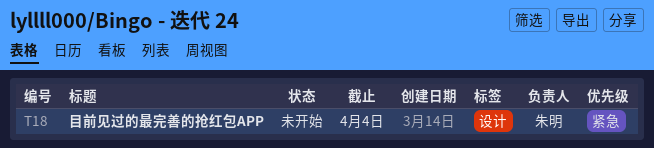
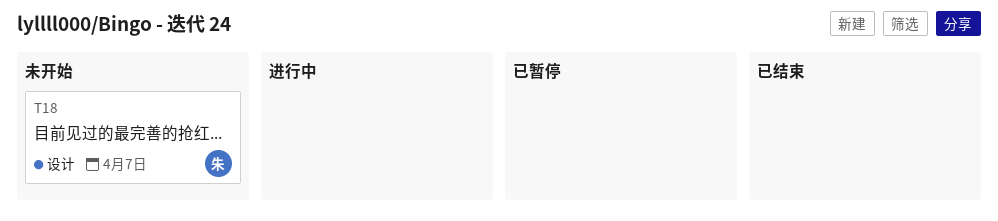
T18, due: Apr 4 -> Apr 7

